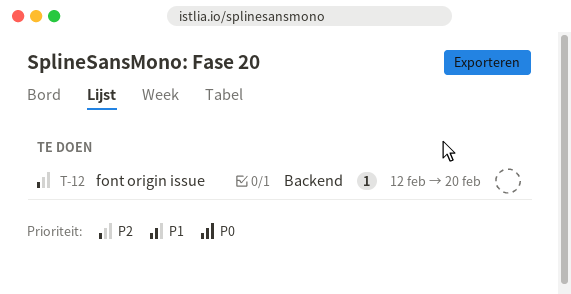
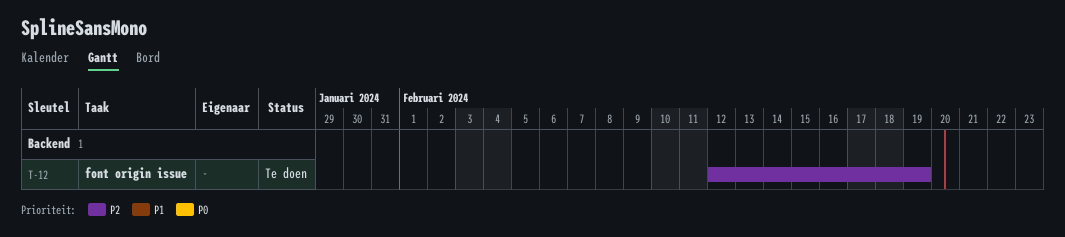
T-12, due: Feb 20 -> Feb 19

